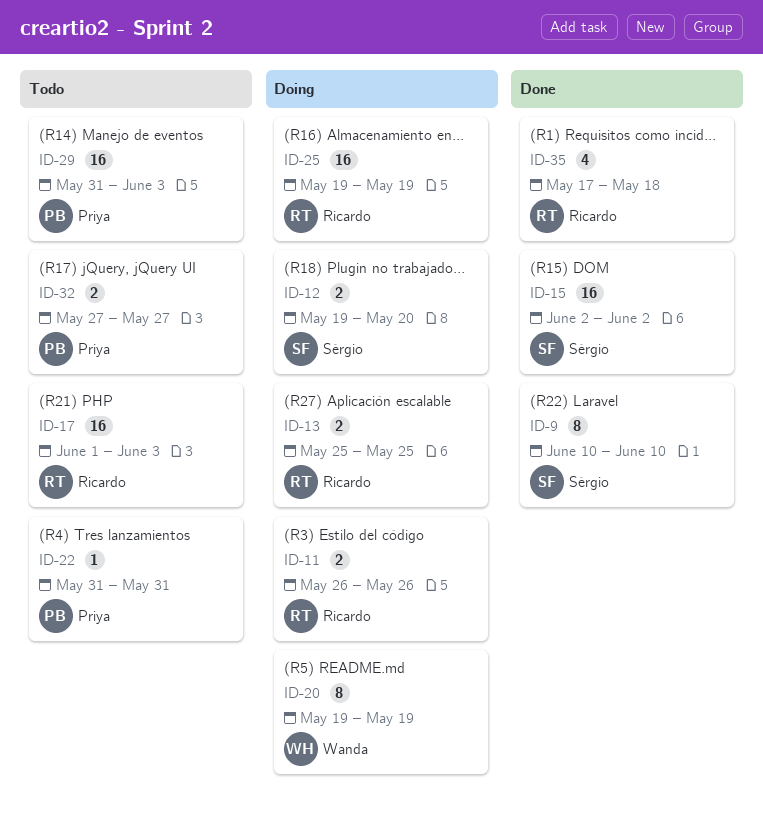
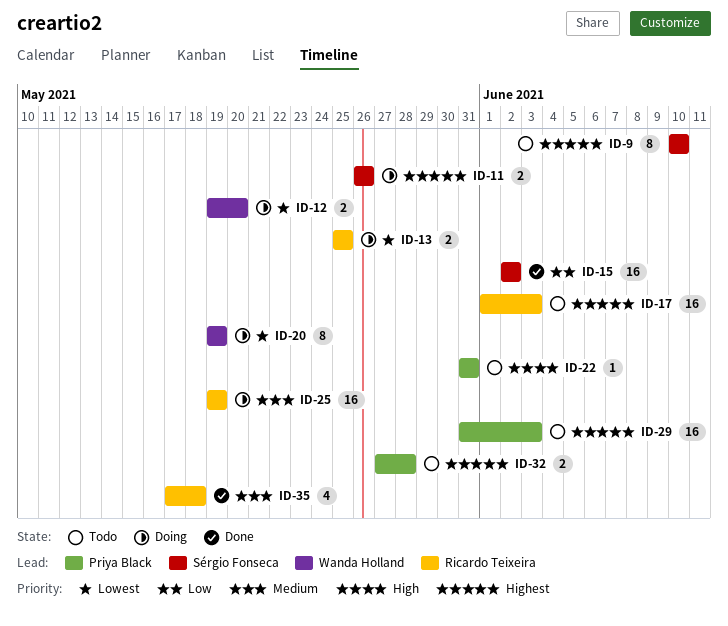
ID-9, status: Done -> Todo
ID-11, owner: Ricardo Teixeira -> Sérgio Fonseca
ID-12, owner: Sérgio Fonseca -> Wanda Holland
ID-32, due: May 27 -> May 28

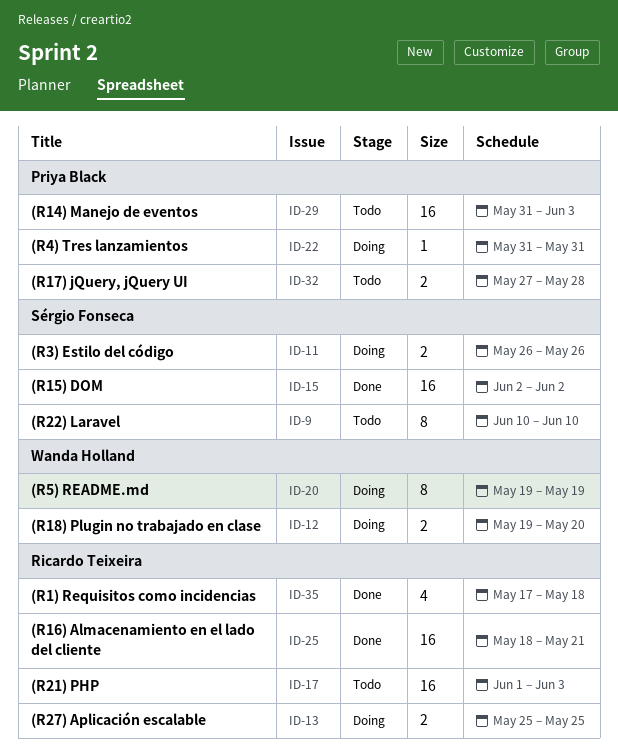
ID-22, status: Todo -> Doing
ID-25, status: Doing -> Done
ID-25, start: May 19 -> May 18
ID-25, due: May 19 -> May 21

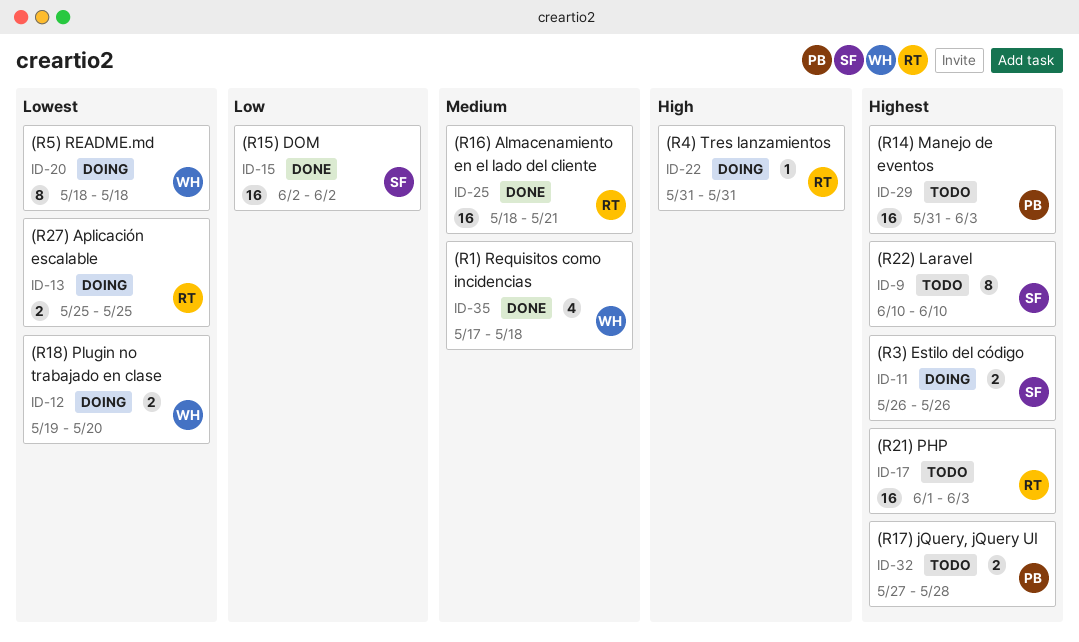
ID-20, start: May 19 -> May 18
ID-20, due: May 19 -> May 18
ID-22, owner: Priya Black -> Ricardo Teixeira
ID-35, owner: Ricardo Teixeira -> Wanda Holland

